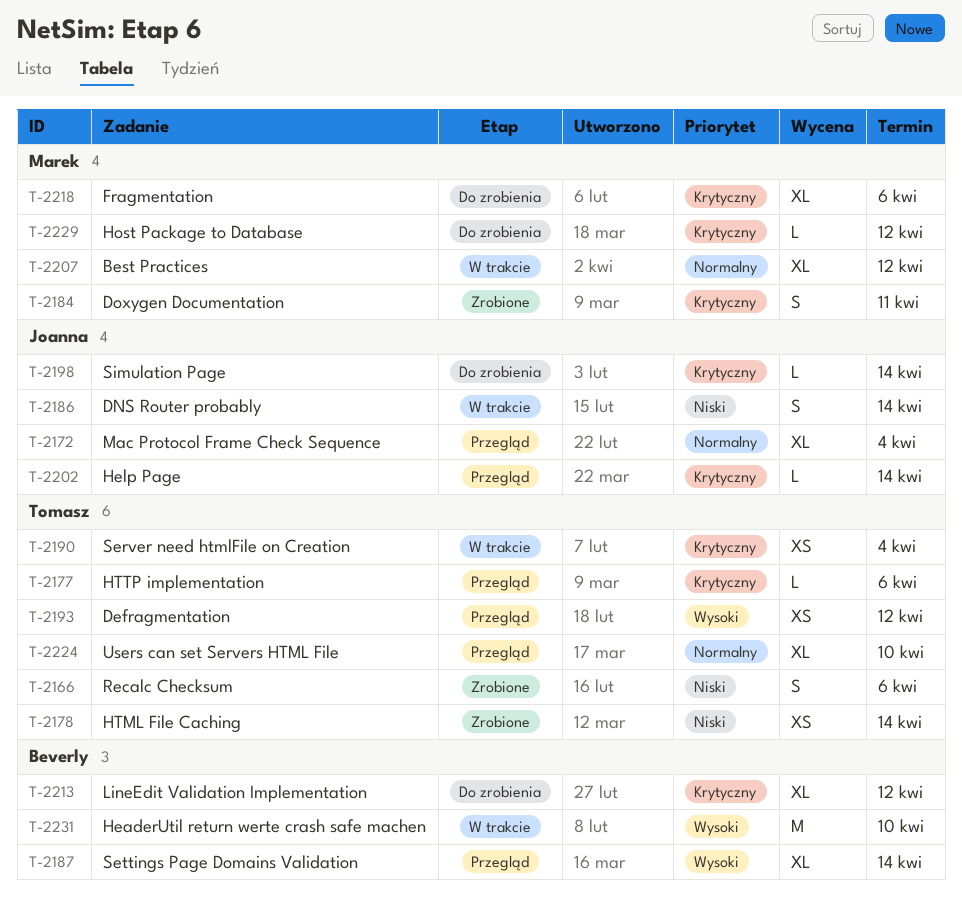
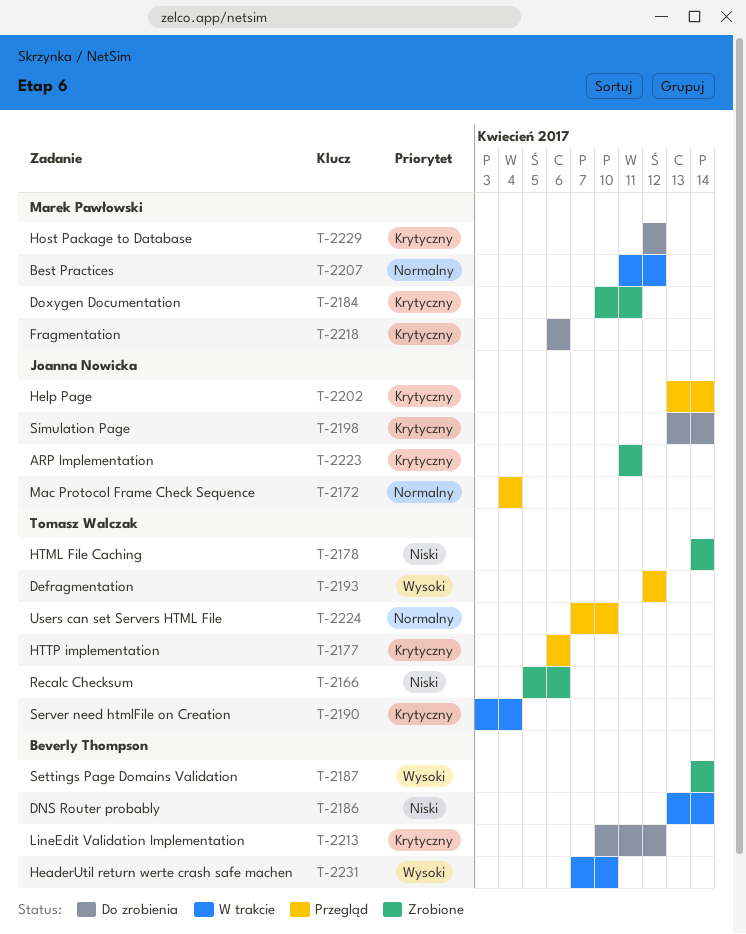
T-2186, owner: Joanna Nowicka -> Beverly Thompson
T-2187, status: Przegląd -> Zrobione
T-2223: none -> present

